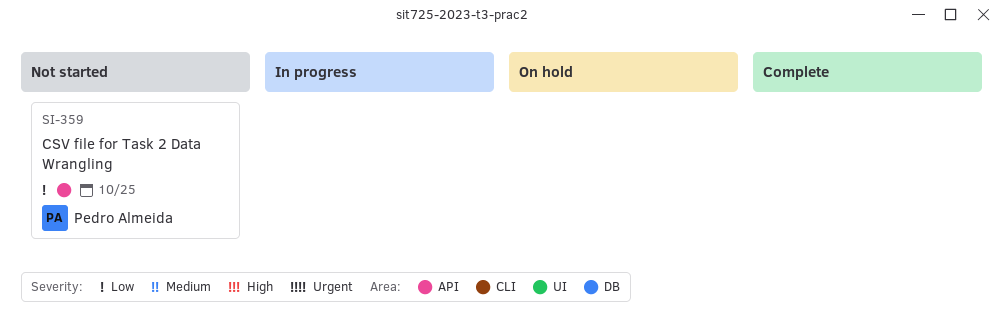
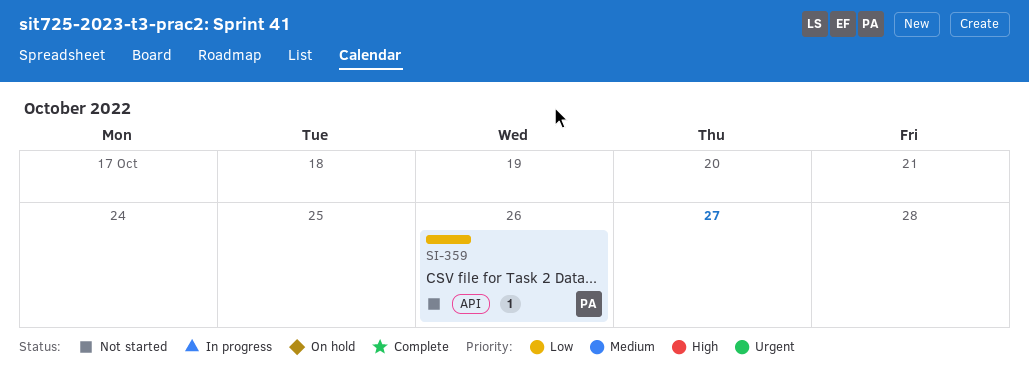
SI-359, due: Oct 25 -> Oct 26

